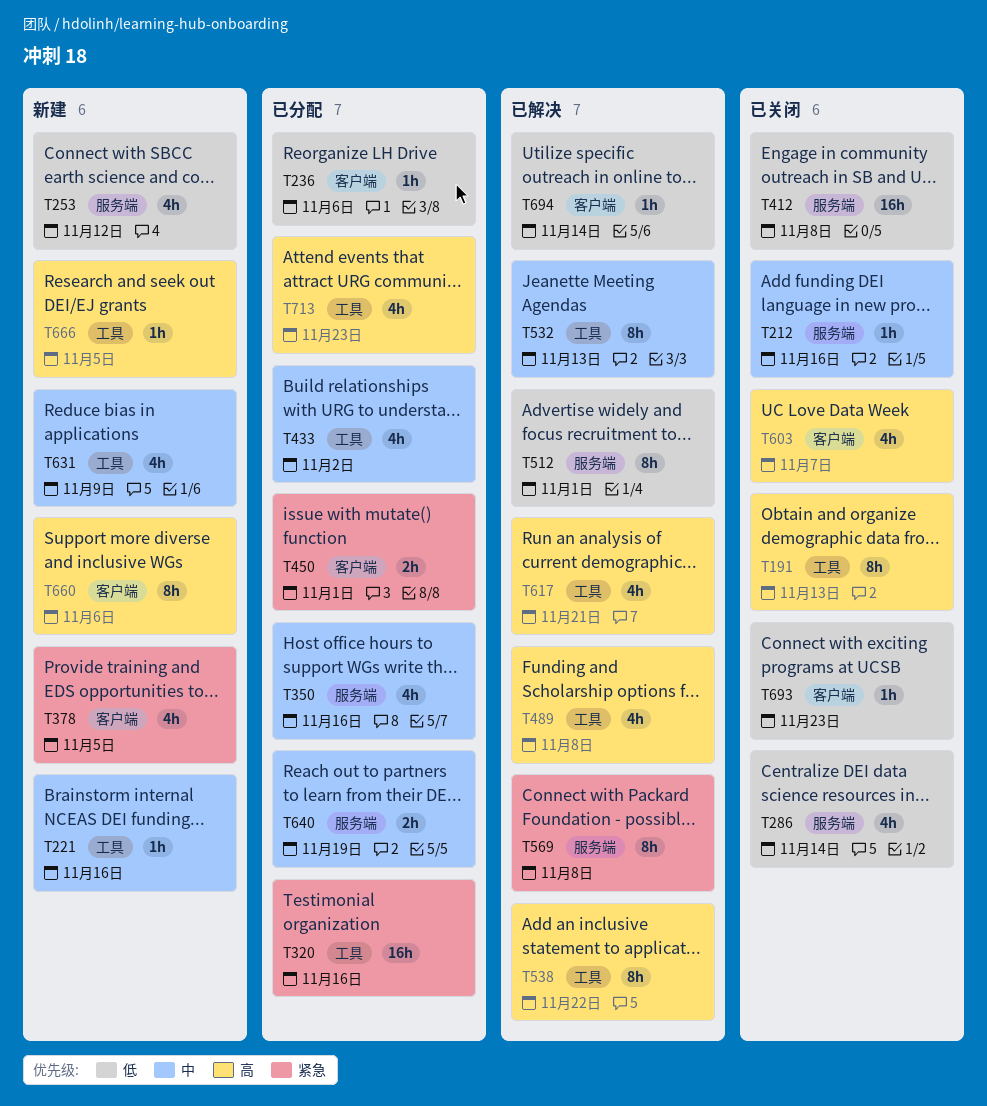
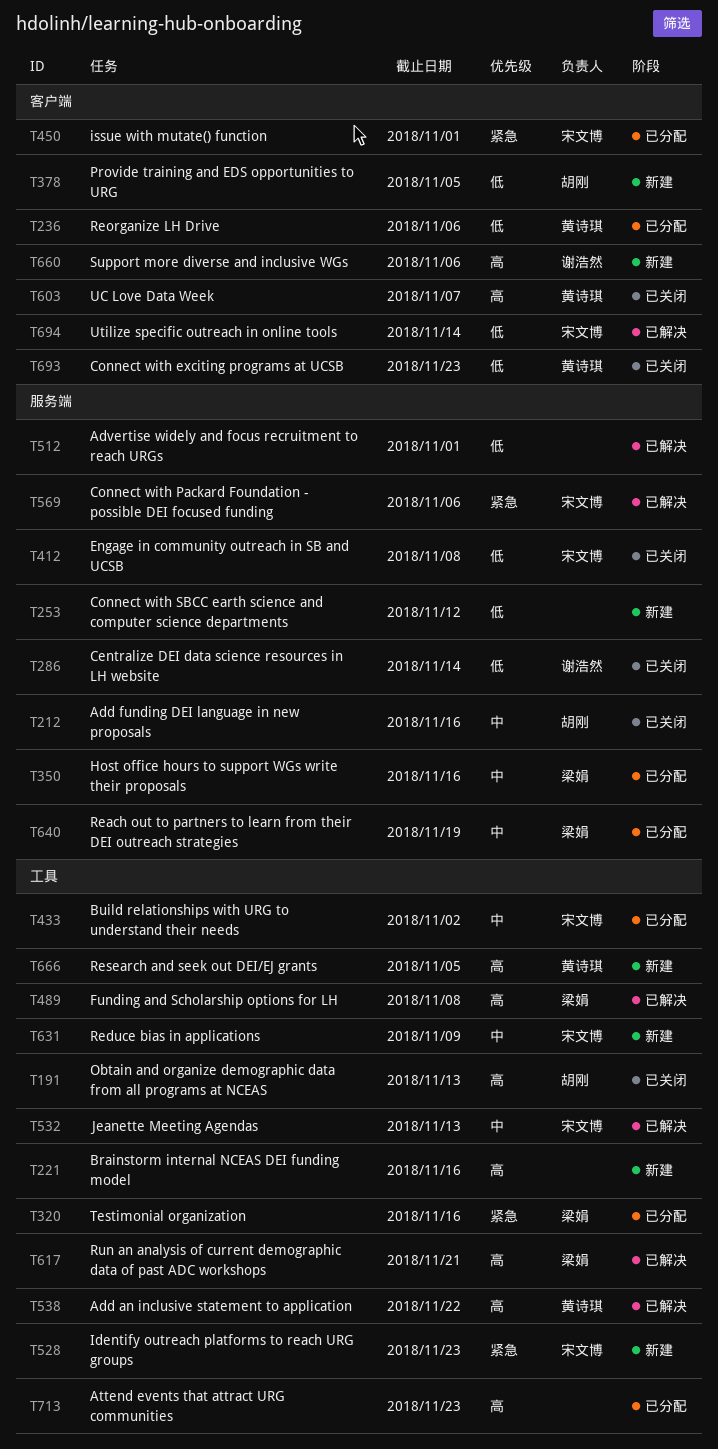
T221, priority: 中 -> 高
T378, priority: 紧急 -> 低
T528: none -> present
T569, due: Nov 8 -> Nov 6

